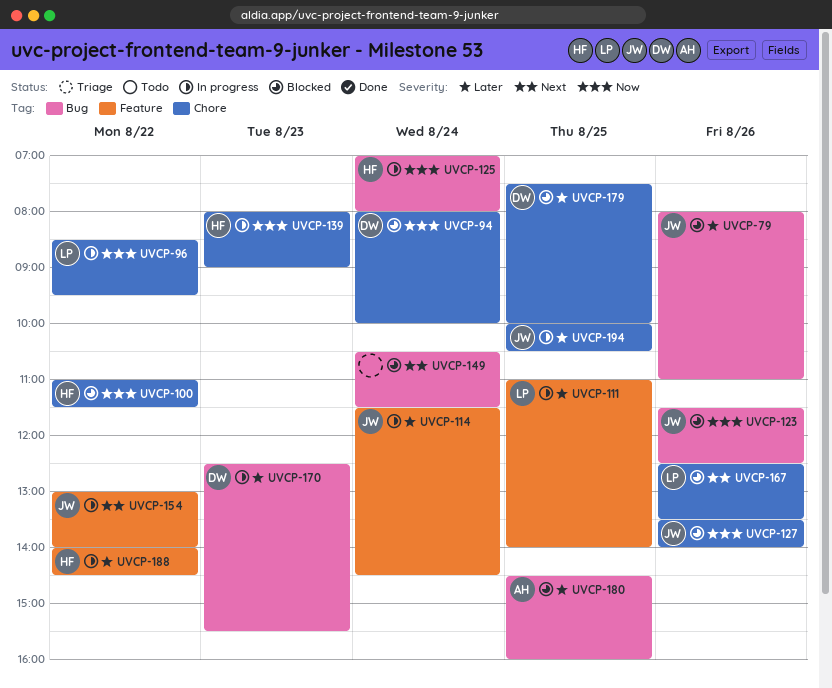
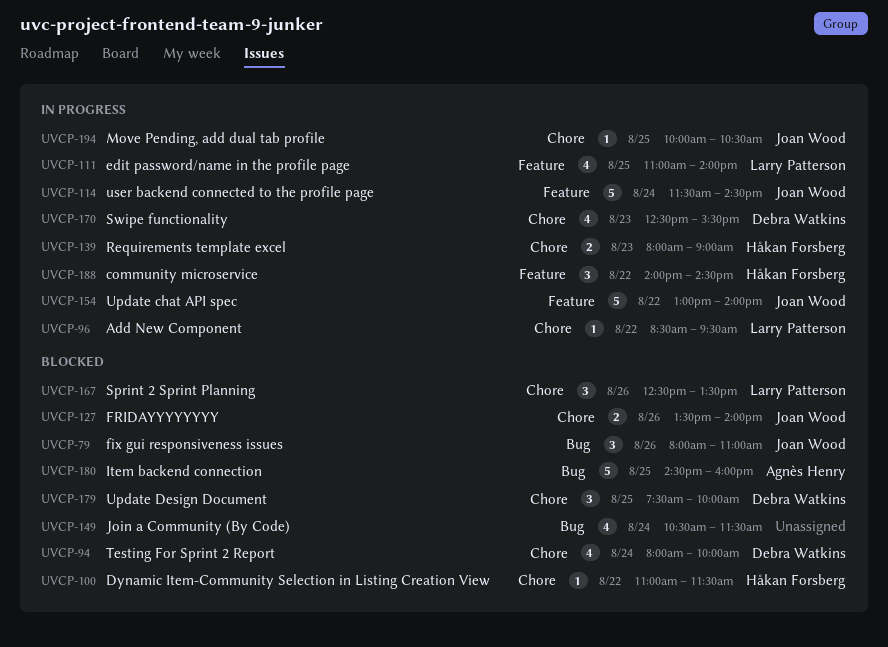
UVCP-123: present -> none
UVCP-125: present -> none
UVCP-170, label: Bug -> Chore

